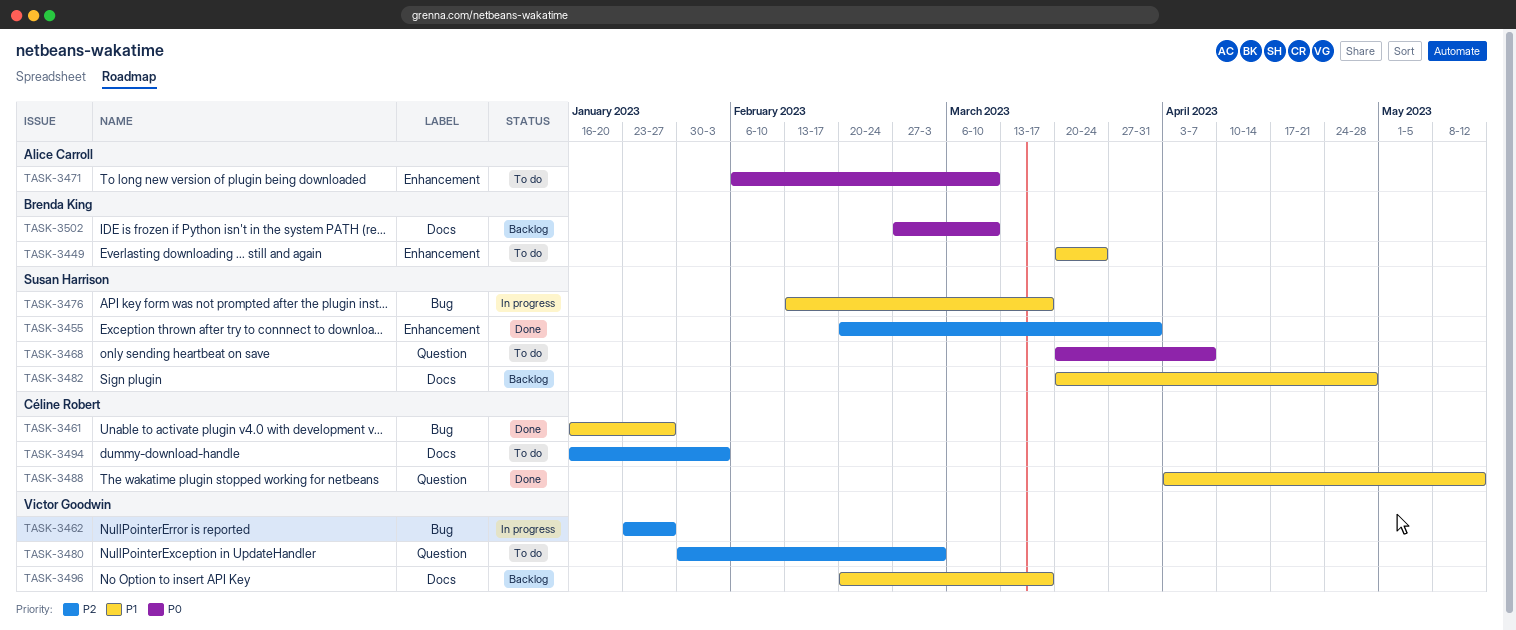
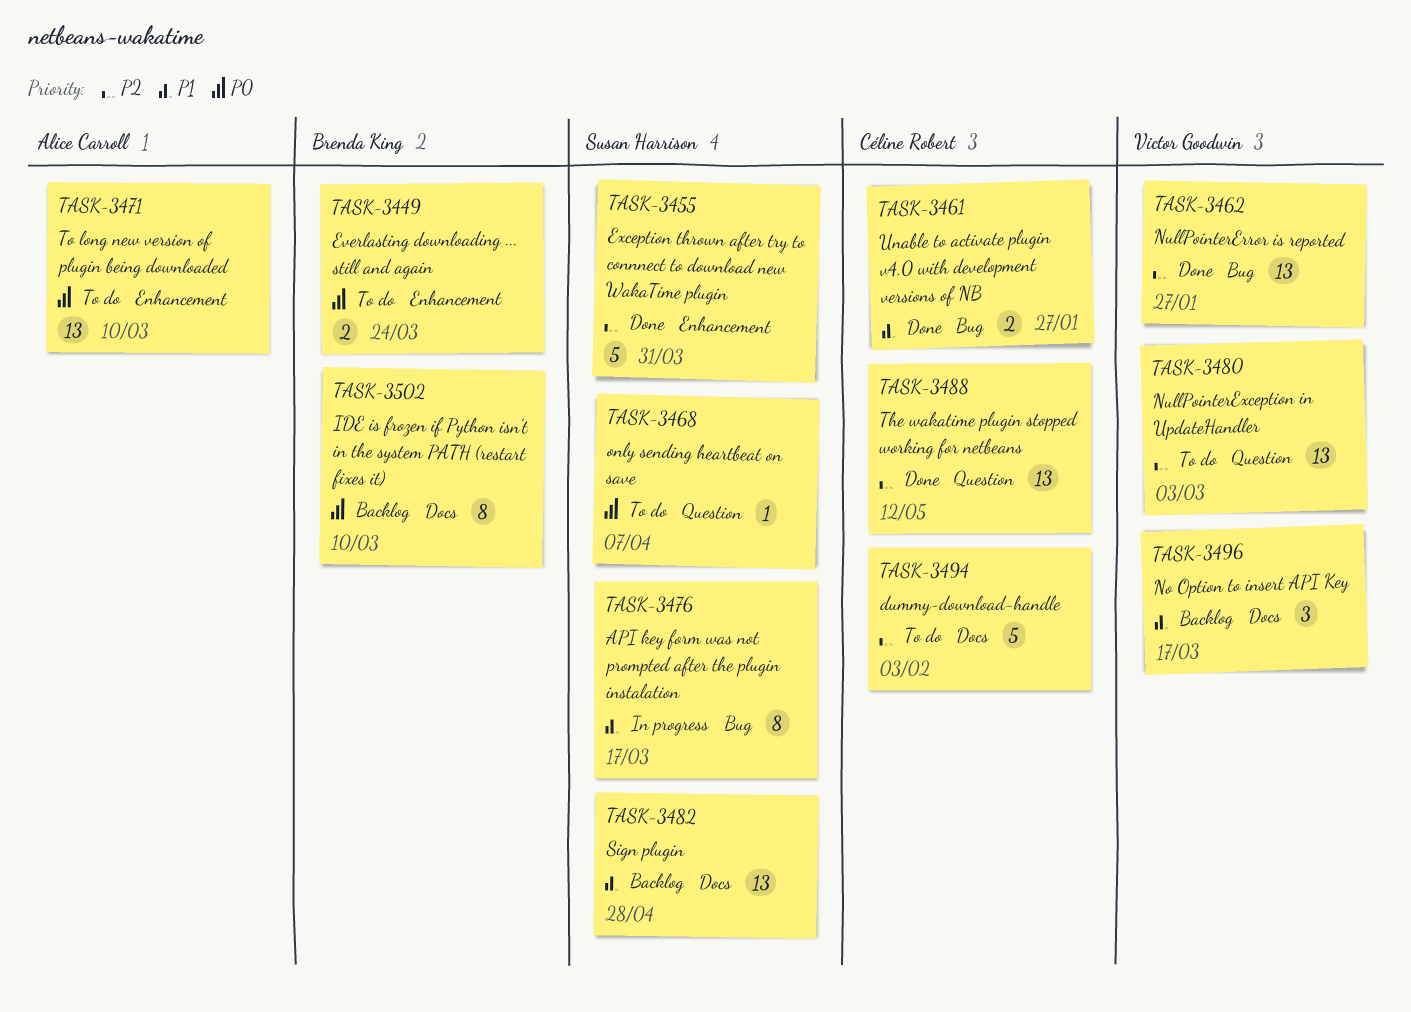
TASK-3449, priority: P1 -> P0
TASK-3462, status: In progress -> Done
TASK-3488, priority: P1 -> P2

